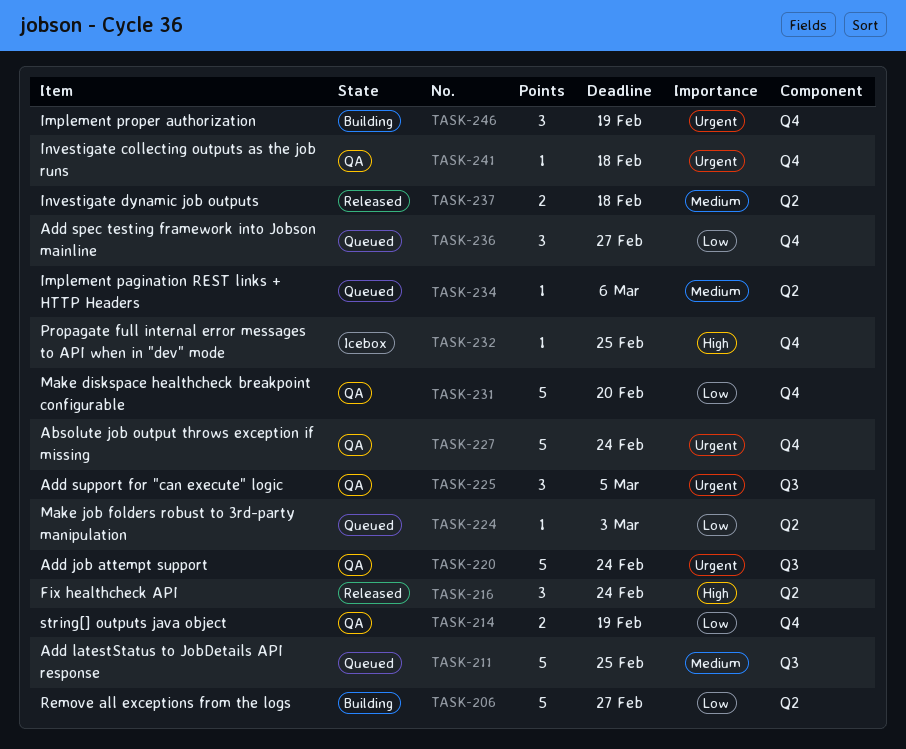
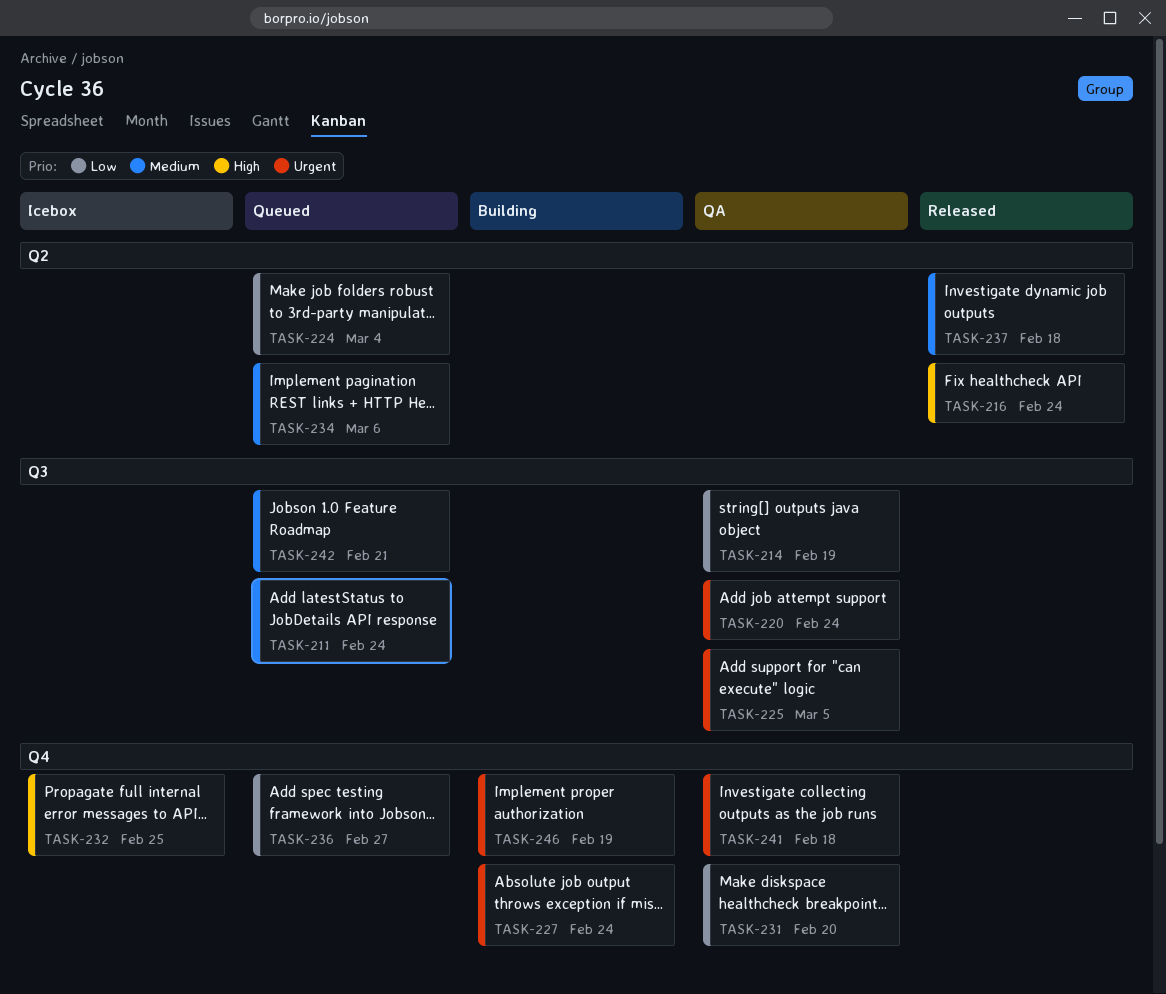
TASK-206: present -> none
TASK-211, due: Feb 25 -> Feb 24
TASK-214, label: Q4 -> Q3
TASK-224, due: Mar 3 -> Mar 4
TASK-227, status: QA -> Building
TASK-242: none -> present

